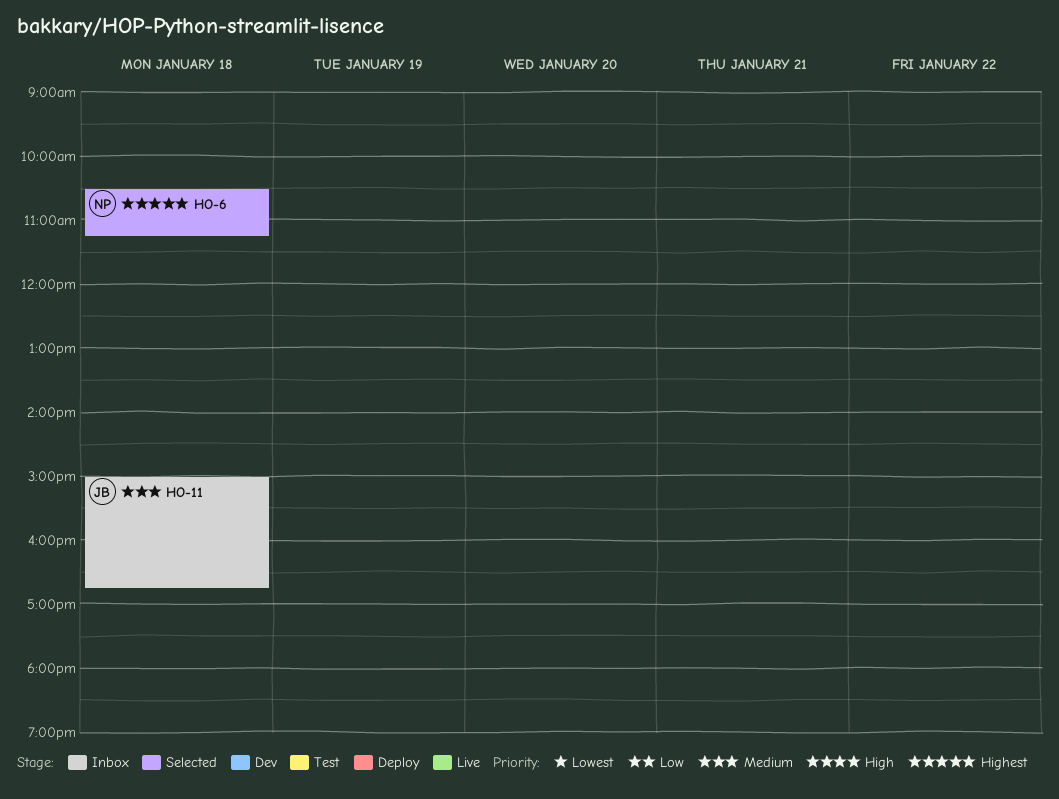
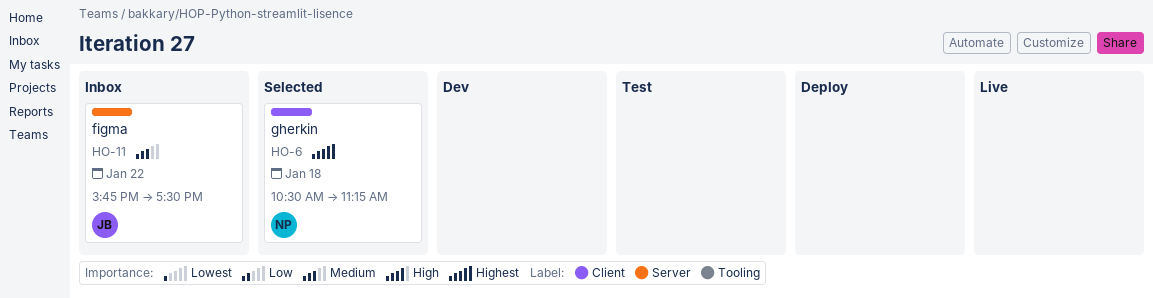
HO-11, day: Jan 18 -> Jan 22
HO-11, begins: 15:00 -> 15:45
HO-11, ends: 16:45 -> 17:30

